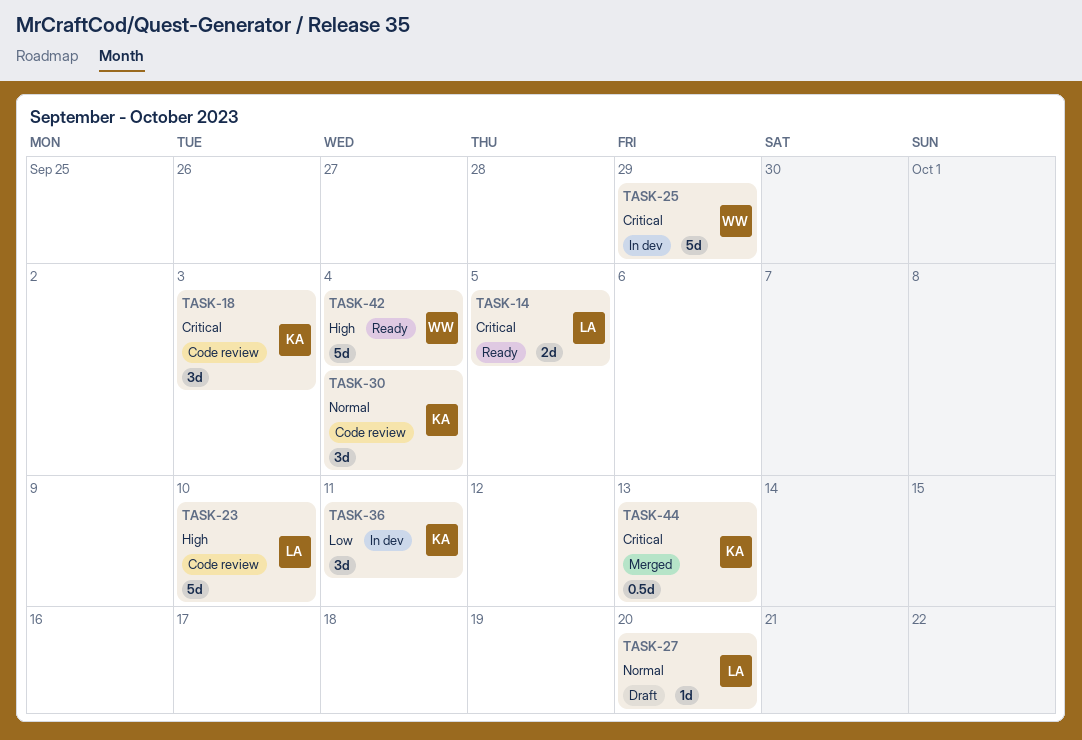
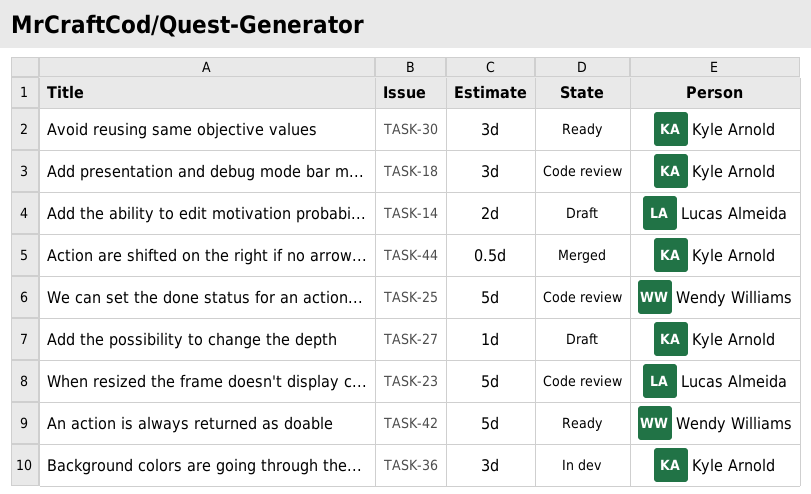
TASK-14, status: Ready -> Draft
TASK-25, status: In dev -> Code review
TASK-27, owner: Lucas Almeida -> Kyle Arnold
TASK-30, status: Code review -> Ready

